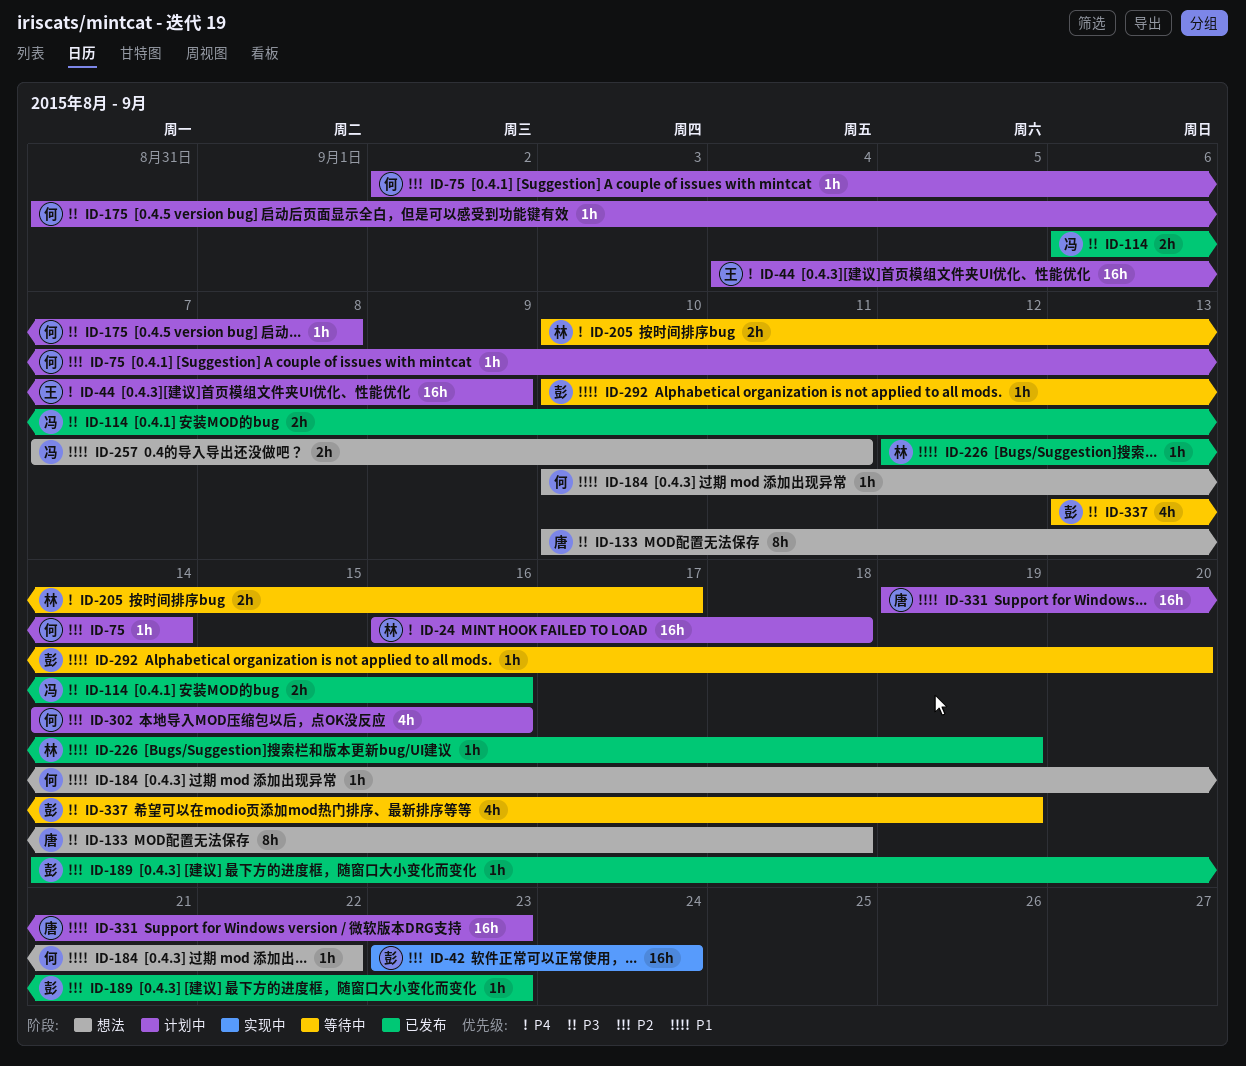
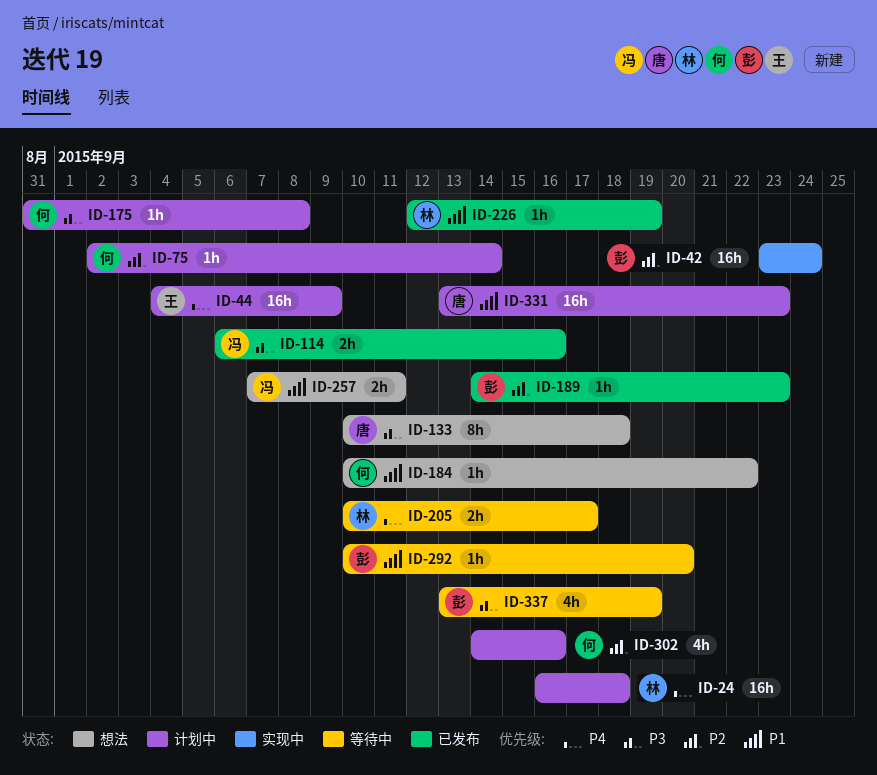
ID-331, start: Sep 19 -> Sep 13

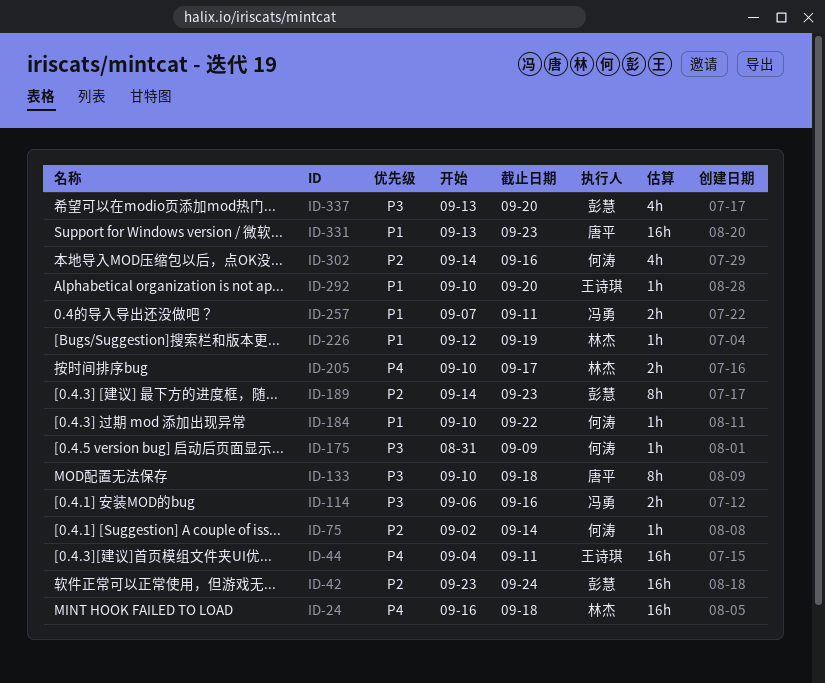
ID-44, due: Sep 9 -> Sep 11
ID-175, due: Sep 8 -> Sep 9
ID-189, estimate: 1h -> 8h
ID-292, owner: 彭慧 -> 王诗琪
ID-337, due: Sep 19 -> Sep 20

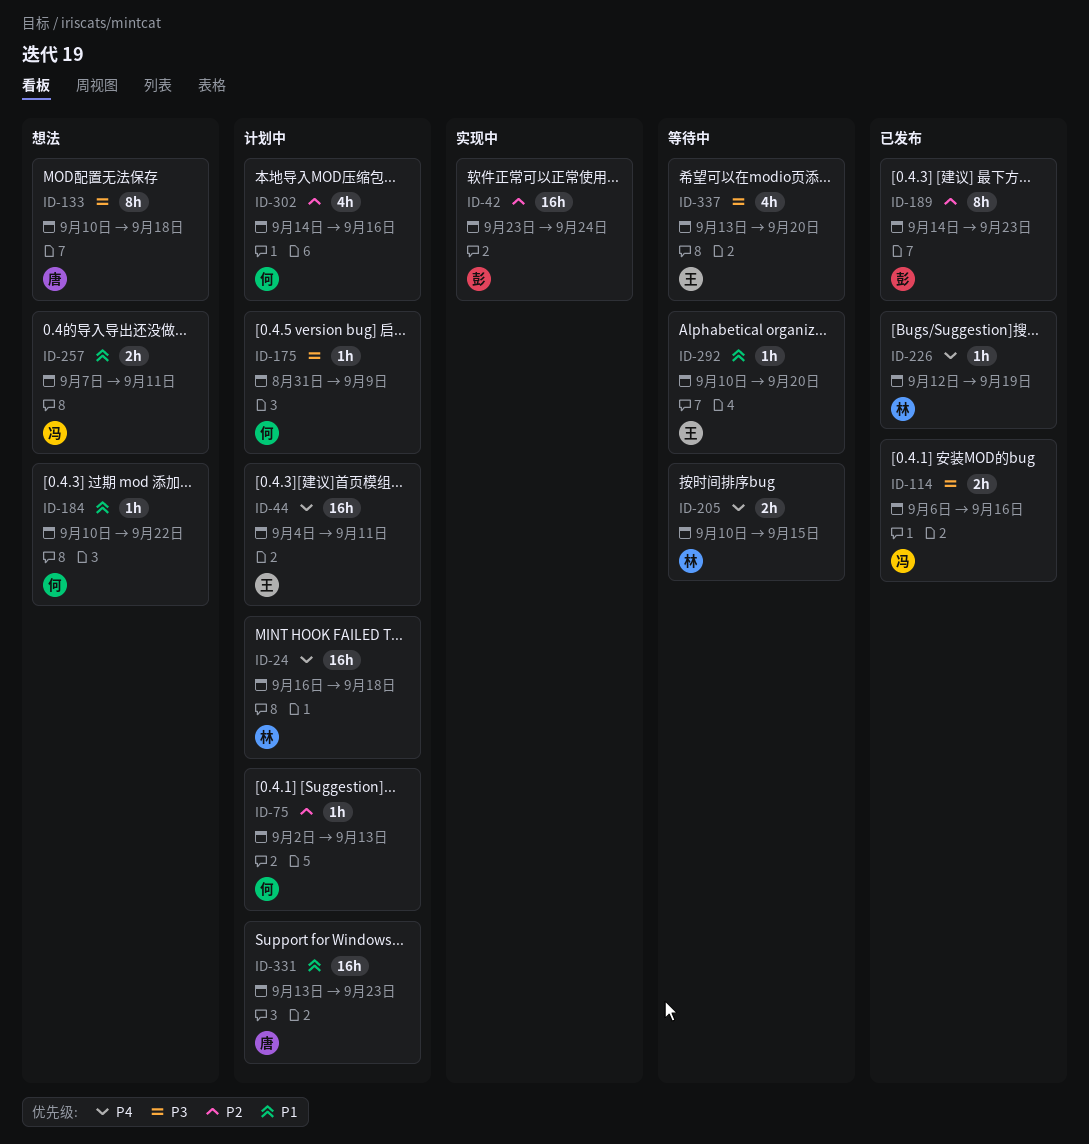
ID-75, due: Sep 14 -> Sep 13
ID-205, due: Sep 17 -> Sep 15
ID-226, priority: P1 -> P4
ID-337, owner: 彭慧 -> 王诗琪

